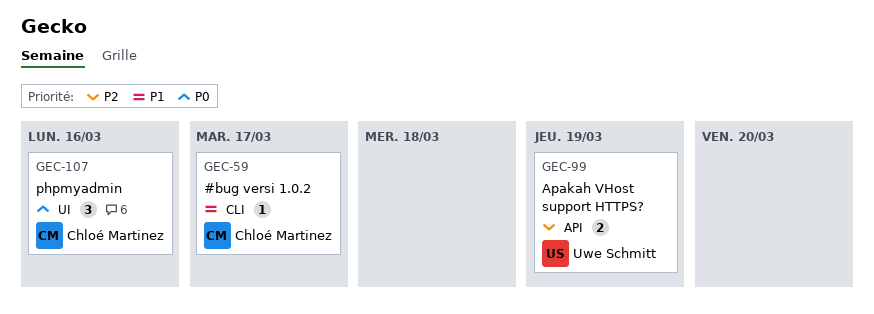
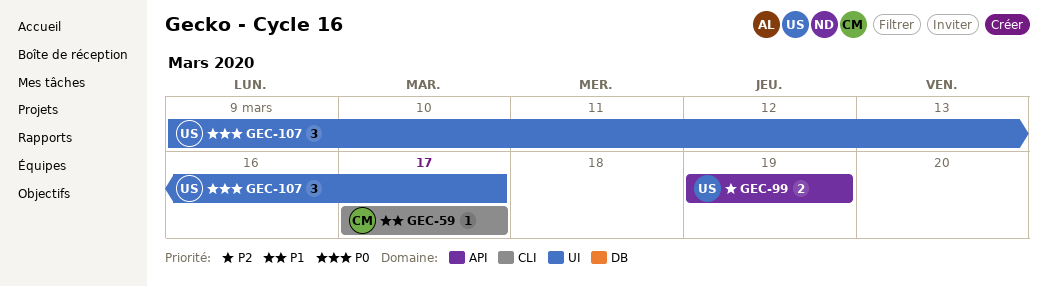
GEC-107, owner: Chloé Martinez -> Uwe Schmitt
GEC-107, due: Mar 16 -> Mar 17

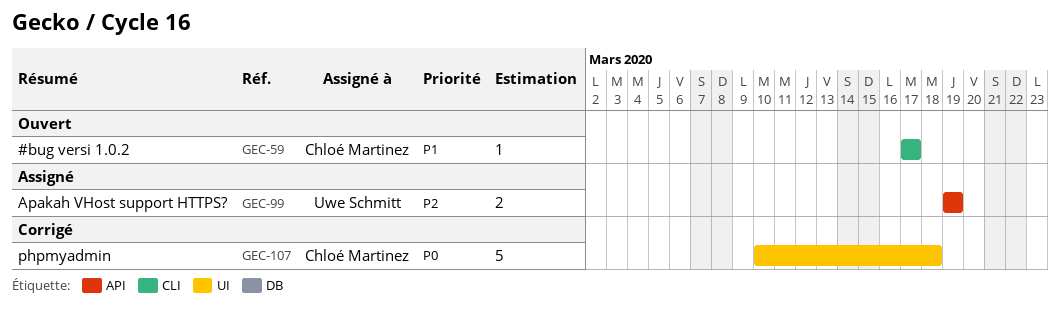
GEC-107, owner: Uwe Schmitt -> Chloé Martinez
GEC-107, estimate: 3 -> 5
GEC-107, start: Mar 9 -> Mar 10
GEC-107, due: Mar 17 -> Mar 18

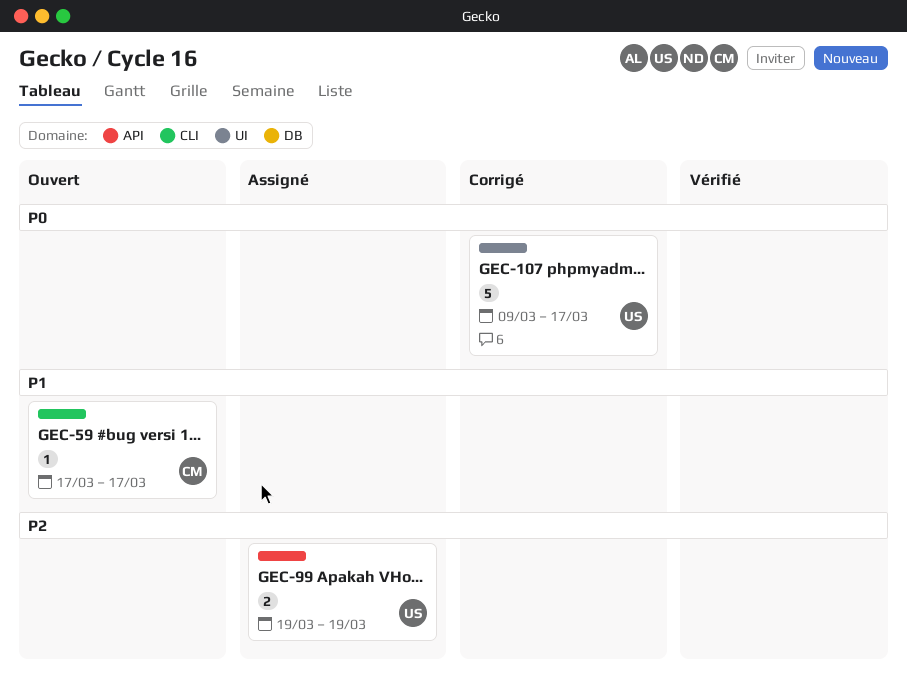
GEC-107, owner: Chloé Martinez -> Uwe Schmitt
GEC-107, start: Mar 10 -> Mar 9
GEC-107, due: Mar 18 -> Mar 17

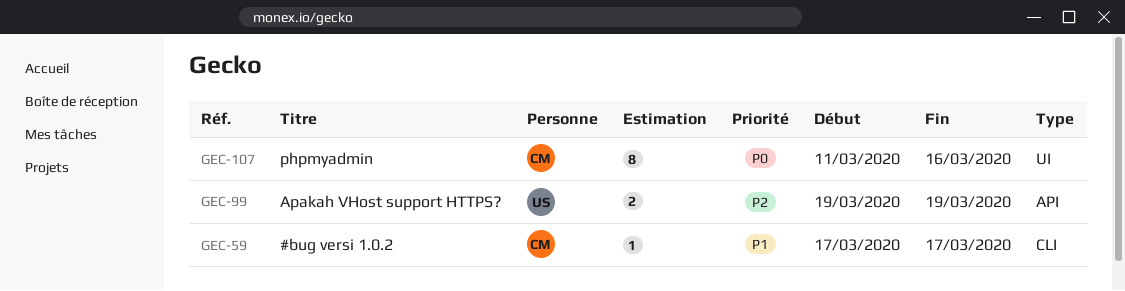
GEC-107, owner: US -> CM
GEC-107, estimate: 5 -> 8
GEC-107, start: Mar 9 -> Mar 11
GEC-107, due: Mar 17 -> Mar 16

